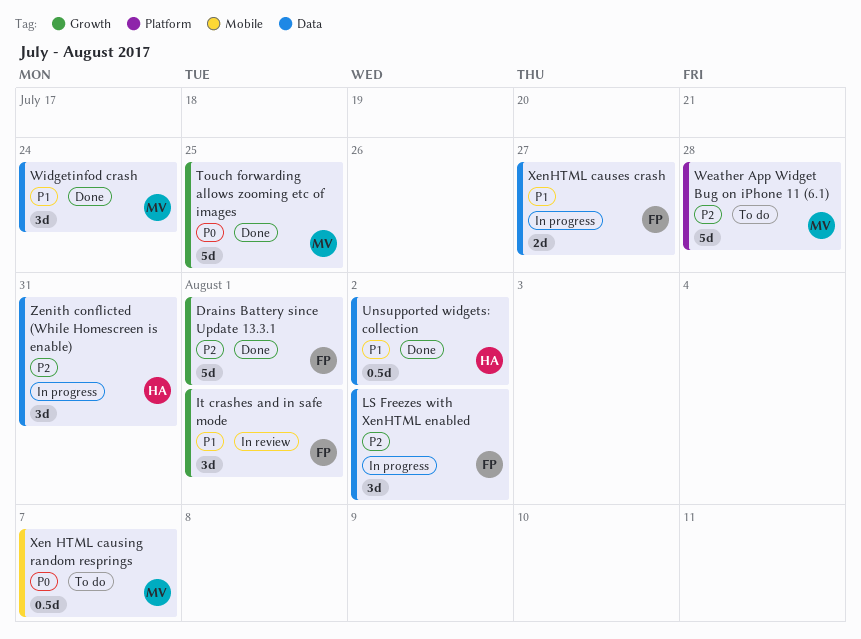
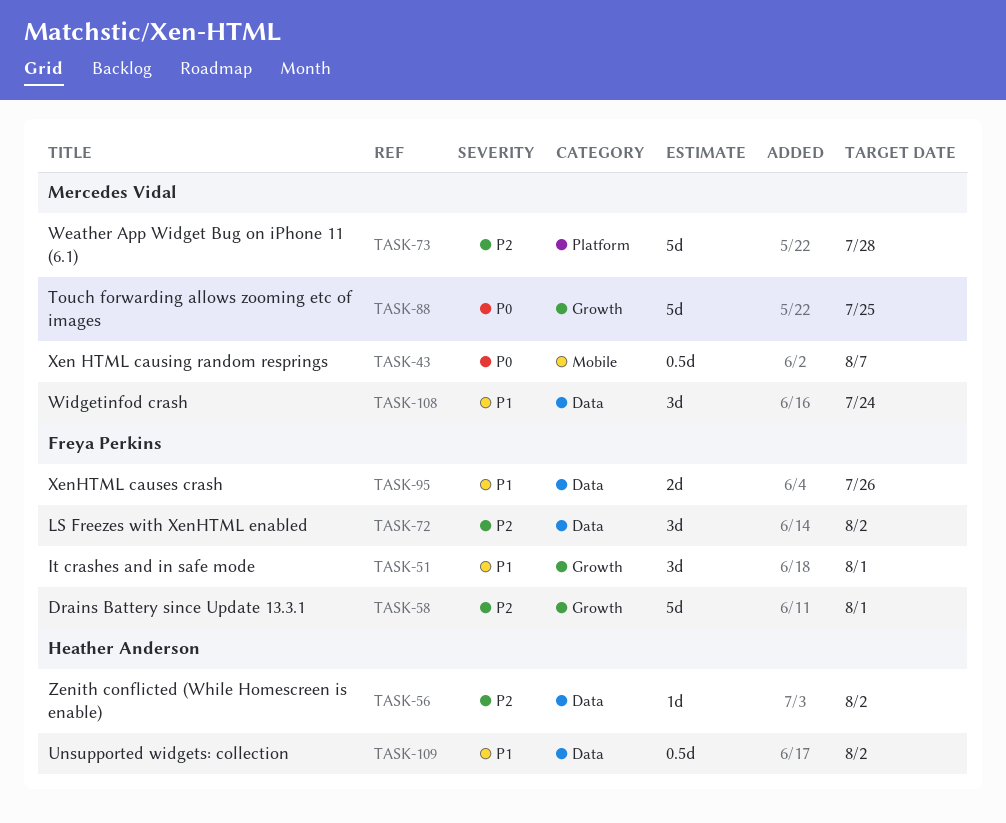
XenHTML causes crash, due: Jul 27 -> Jul 26
Zenith conflicted (While Homescreen is enable), estimate: 3d -> 1d
Zenith conflicted (While Homescreen is enable), due: Jul 31 -> Aug 2

